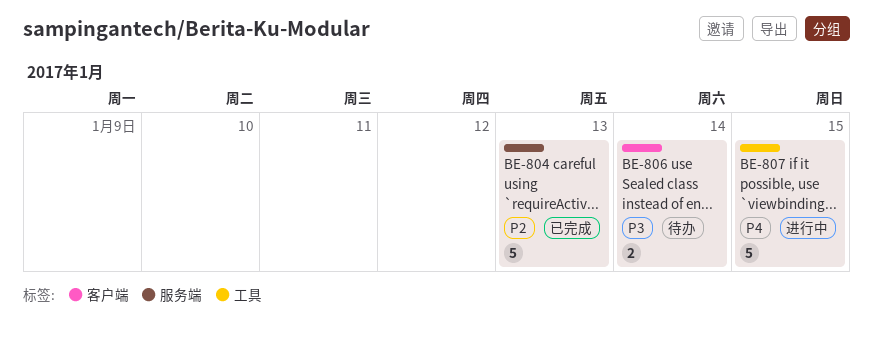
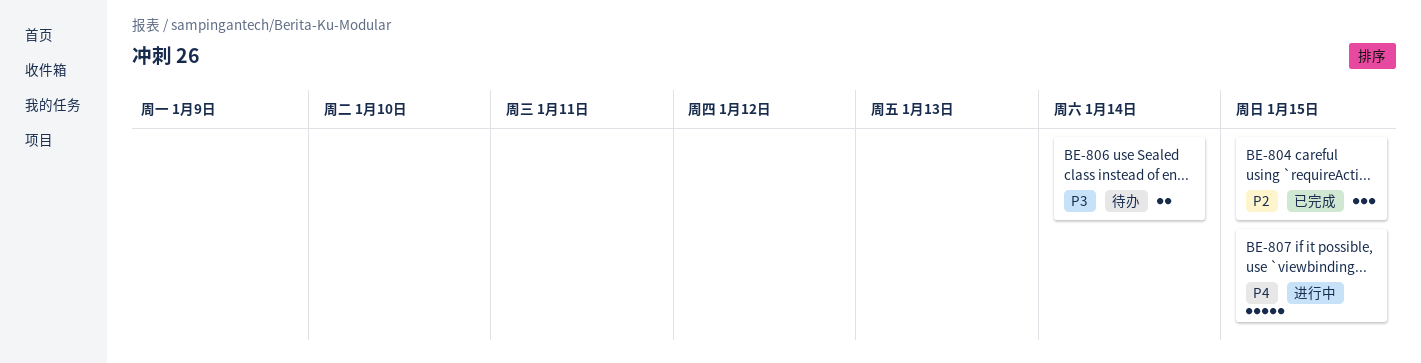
BE-804, estimate: 5 -> 3
BE-804, due: Jan 13 -> Jan 15

